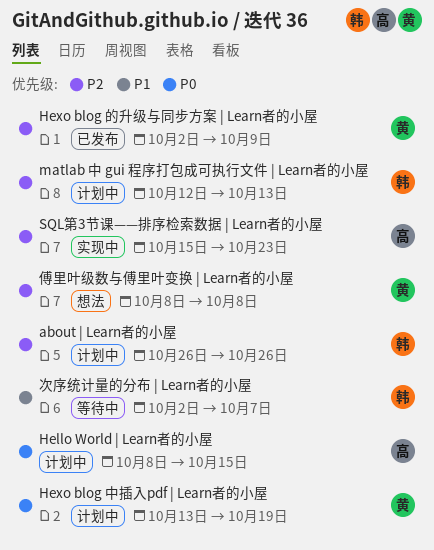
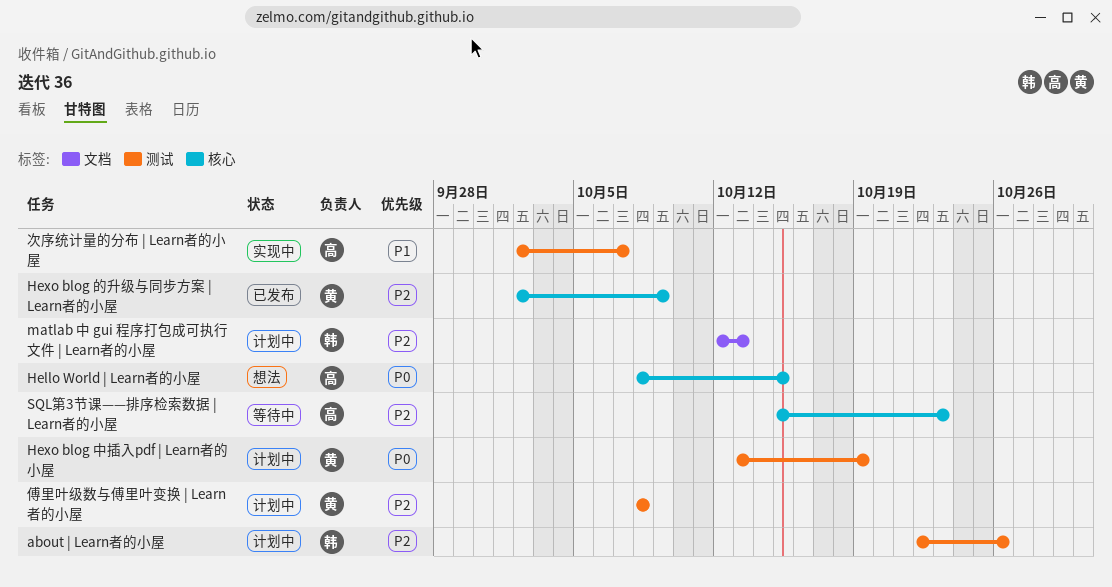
about | Learn者的小屋, start: Oct 26 -> Oct 22
Hello World | Learn者的小屋, status: 计划中 -> 想法
SQL第3节课——排序检索数据 | Learn者的小屋, status: 实现中 -> 等待中
傅里叶级数与傅里叶变换 | Learn者的小屋, status: 想法 -> 计划中
次序统计量的分布 | Learn者的小屋, status: 等待中 -> 实现中
次序统计量的分布 | Learn者的小屋, owner: 韩 -> 高

